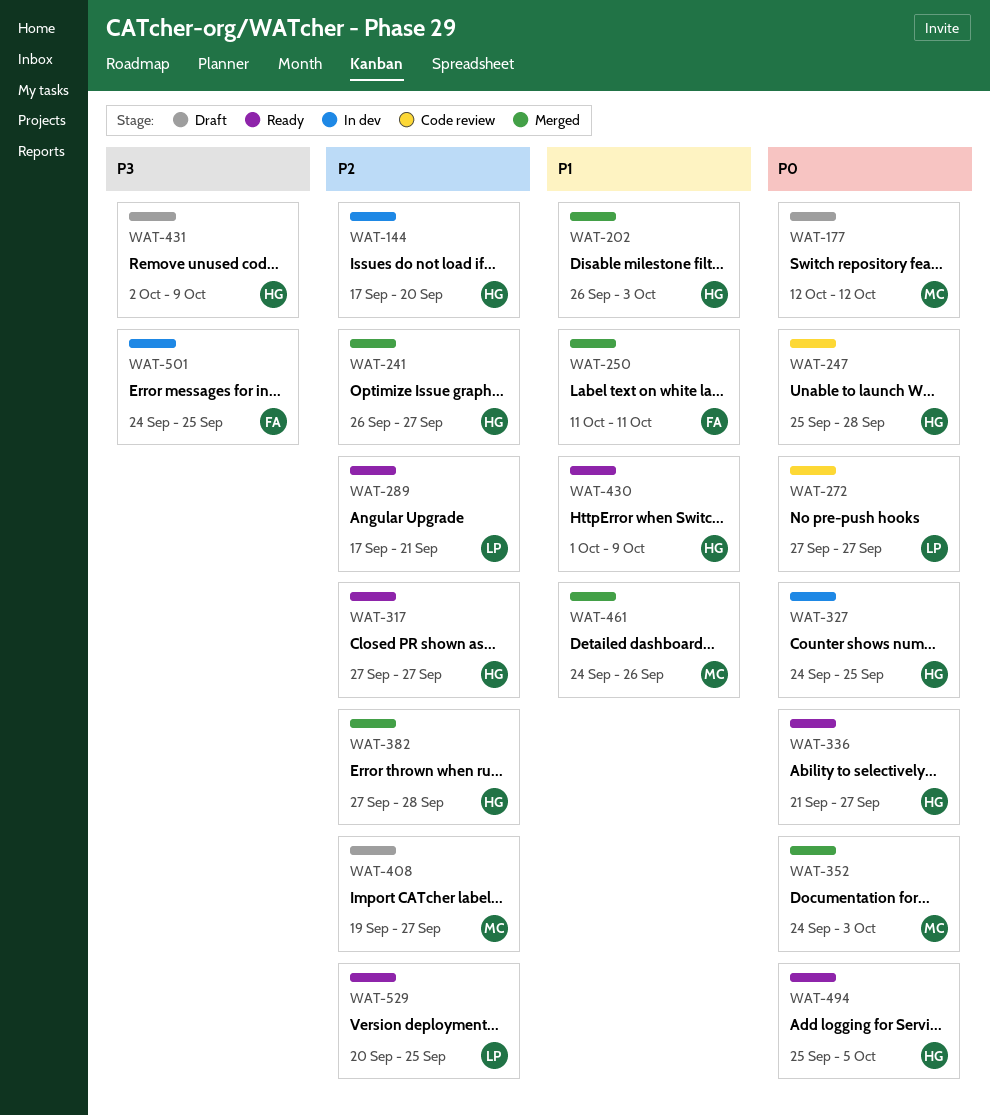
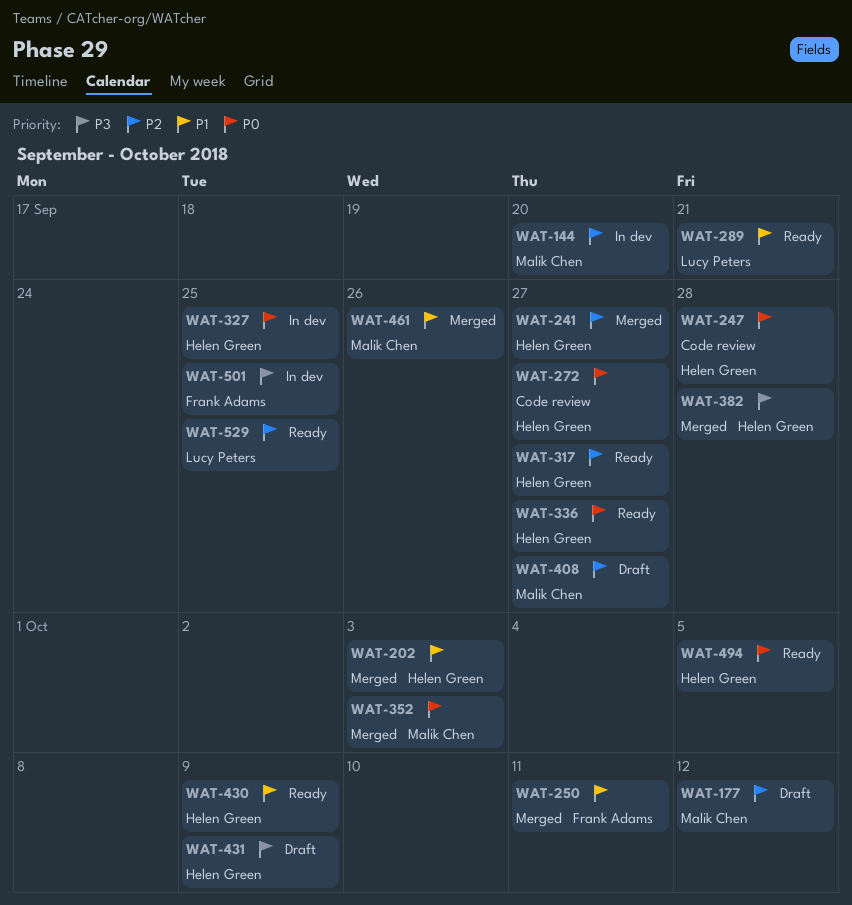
WAT-144, owner: Helen Green -> Malik Chen
WAT-177, priority: P0 -> P2
WAT-272, owner: Lucy Peters -> Helen Green
WAT-289, priority: P2 -> P1
WAT-382, priority: P2 -> P3

